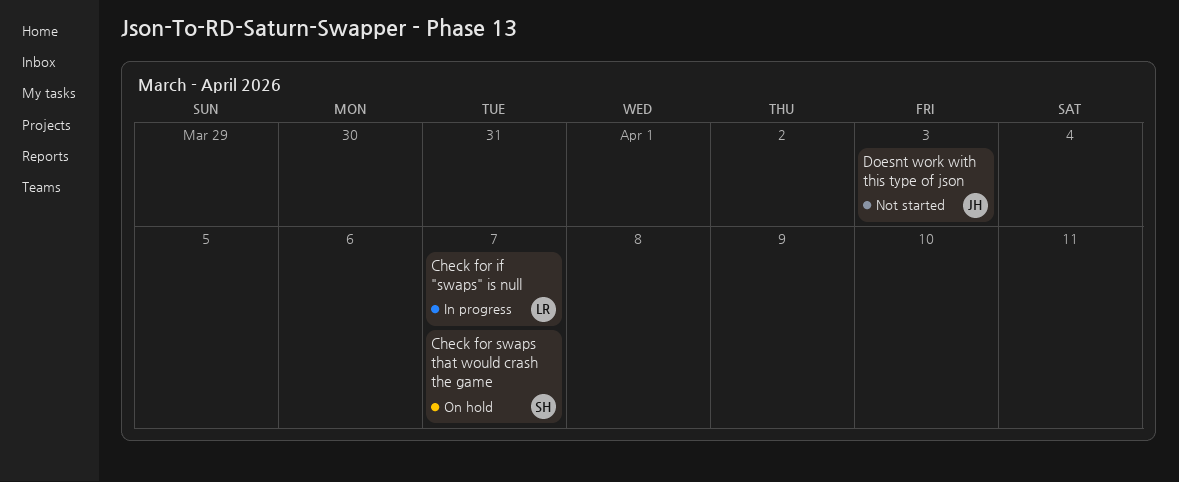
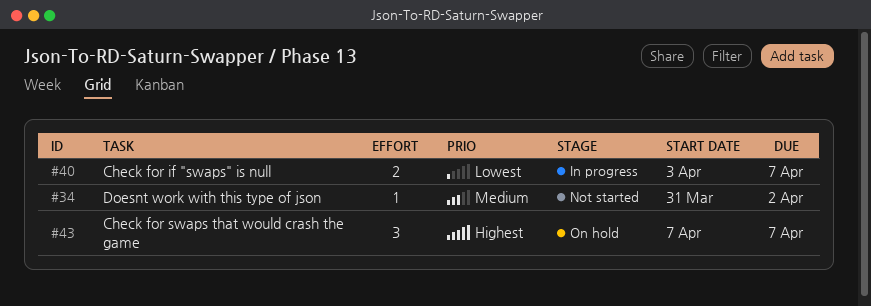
Doesnt work with this type of json, due: Apr 3 -> Apr 2

